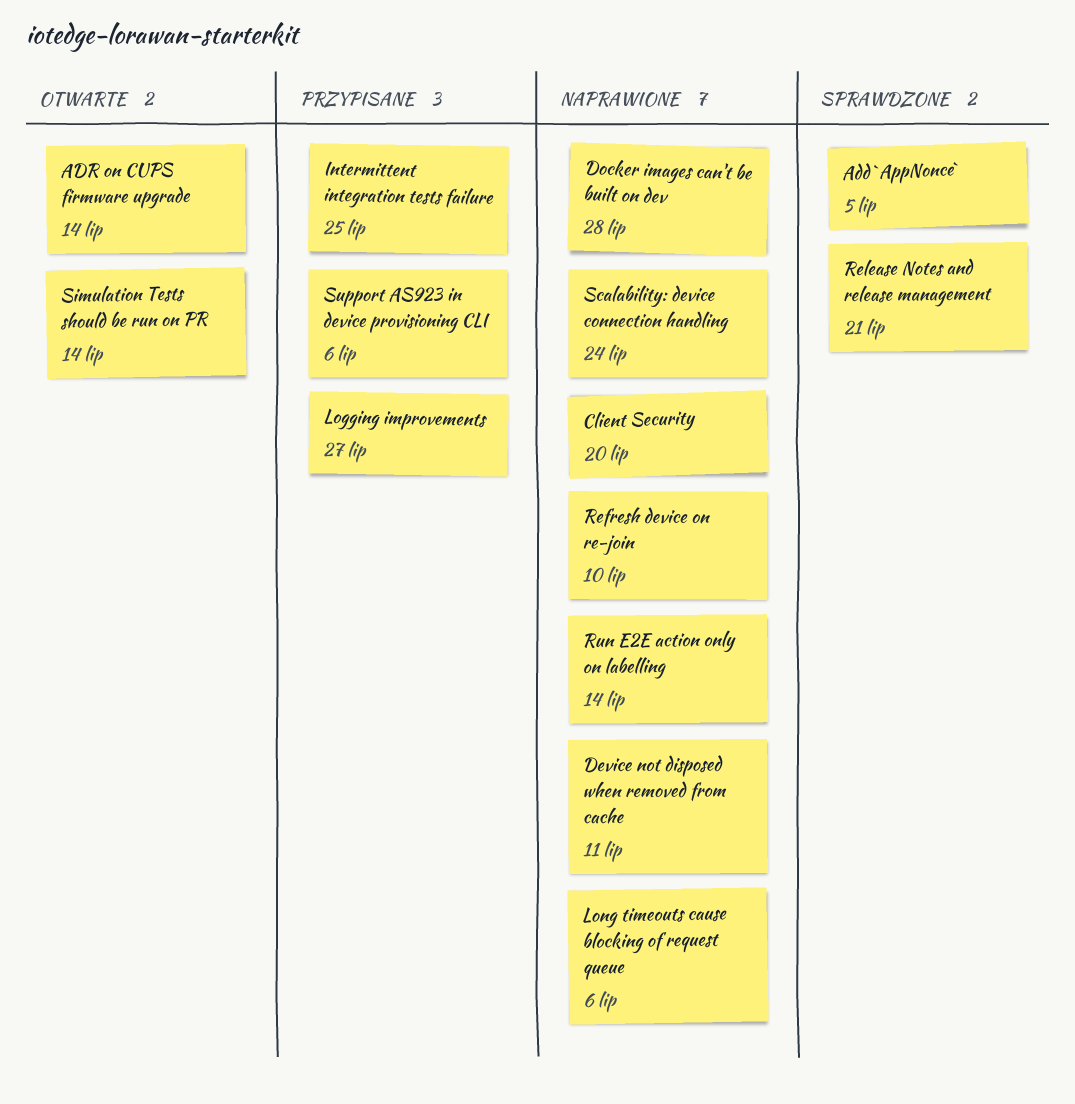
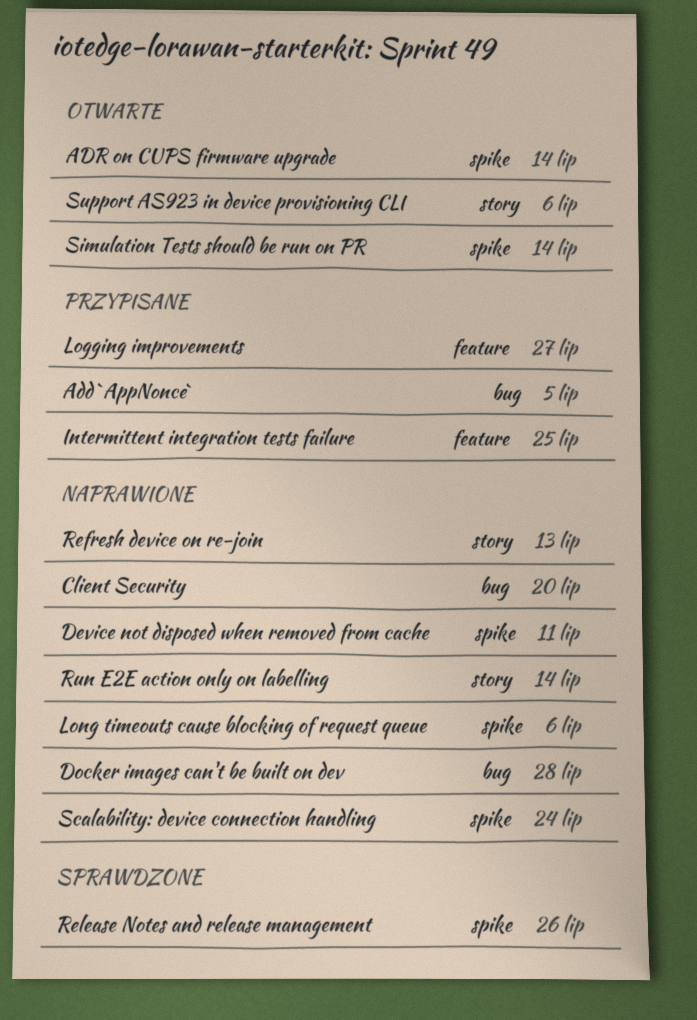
Add `AppNonce`, status: Sprawdzone -> Przypisane
Refresh device on re-join, due: Jul 10 -> Jul 13
Release Notes and release management, due: Jul 21 -> Jul 26
Support AS923 in device provisioning CLI, status: Przypisane -> Otwarte

